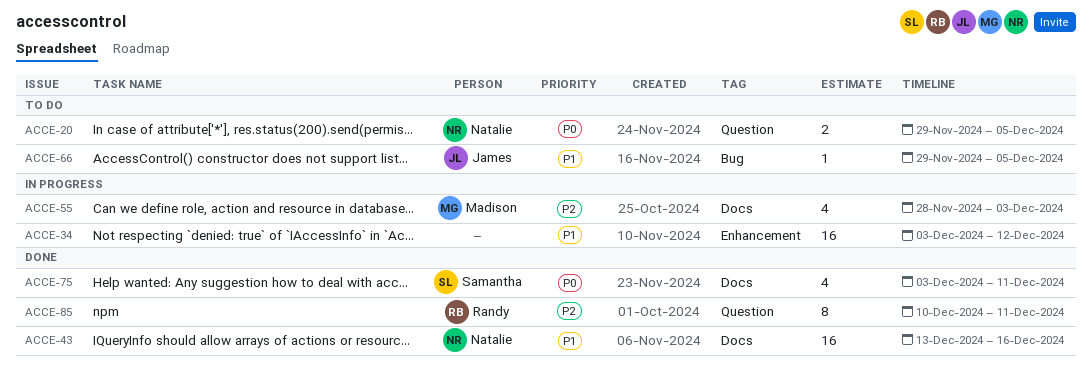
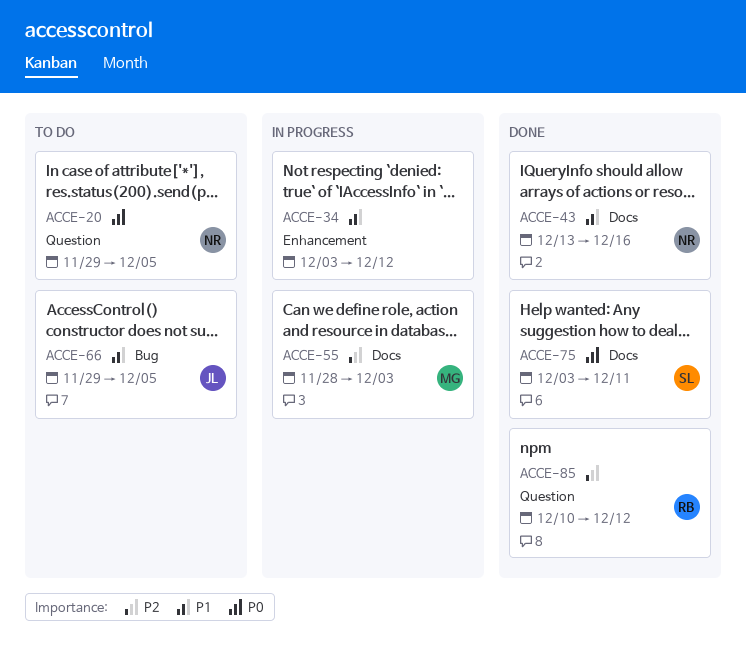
ACCE-85, due: Dec 11 -> Dec 12

